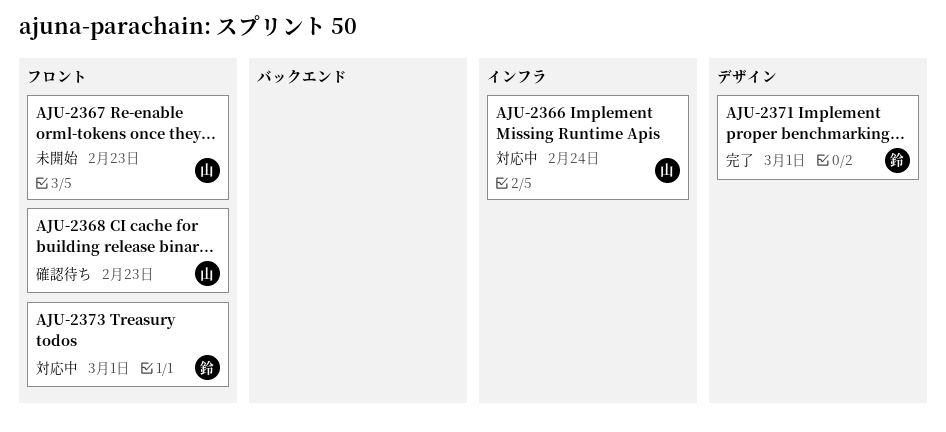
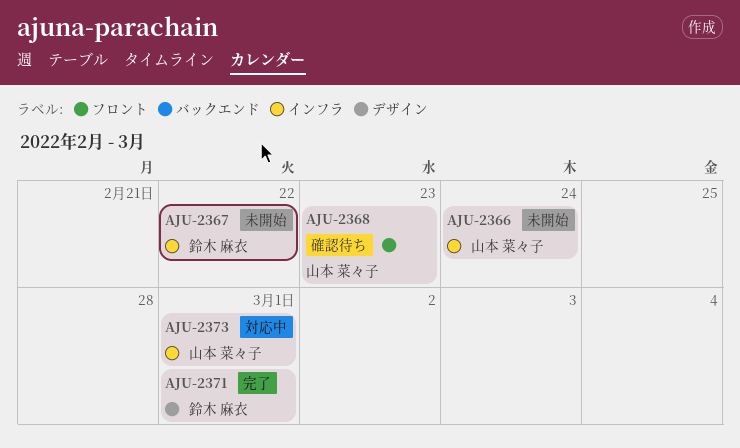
AJU-2366, status: 対応中 -> 未開始
AJU-2367, owner: 山本 菜々子 -> 鈴木 麻衣
AJU-2367, label: フロント -> インフラ
AJU-2367, due: Feb 23 -> Feb 22
AJU-2373, owner: 鈴木 麻衣 -> 山本 菜々子
AJU-2373, label: フロント -> インフラ

